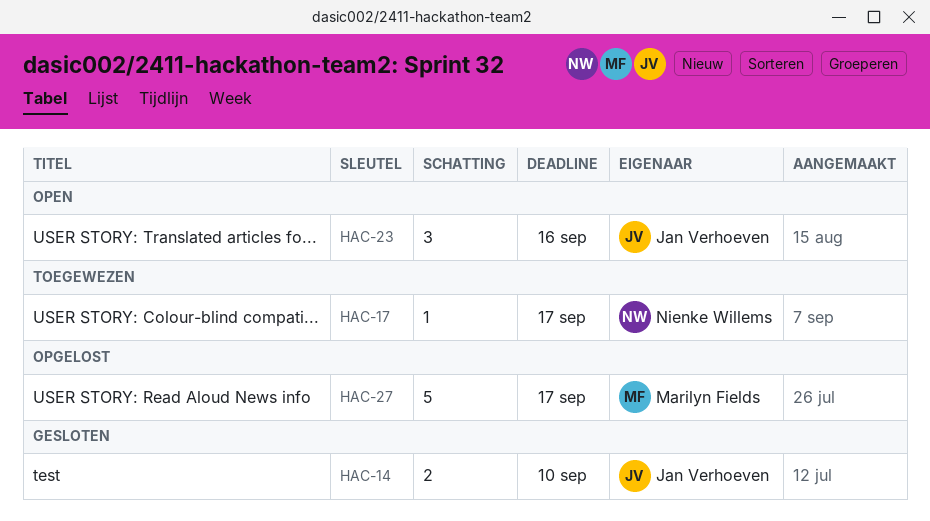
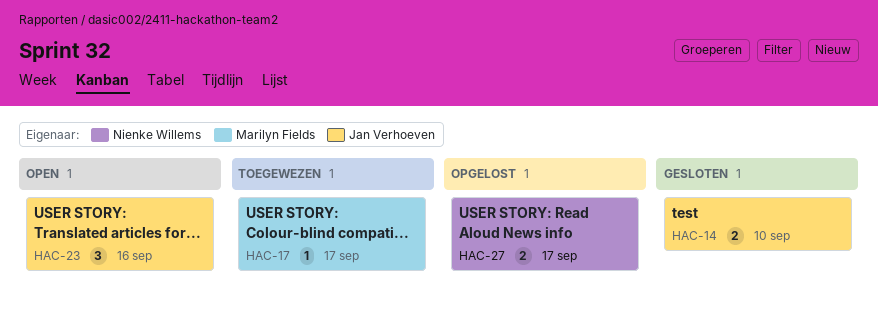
HAC-17, owner: Nienke Willems -> Marilyn Fields
HAC-27, owner: Marilyn Fields -> Nienke Willems
HAC-27, estimate: 5 -> 2

